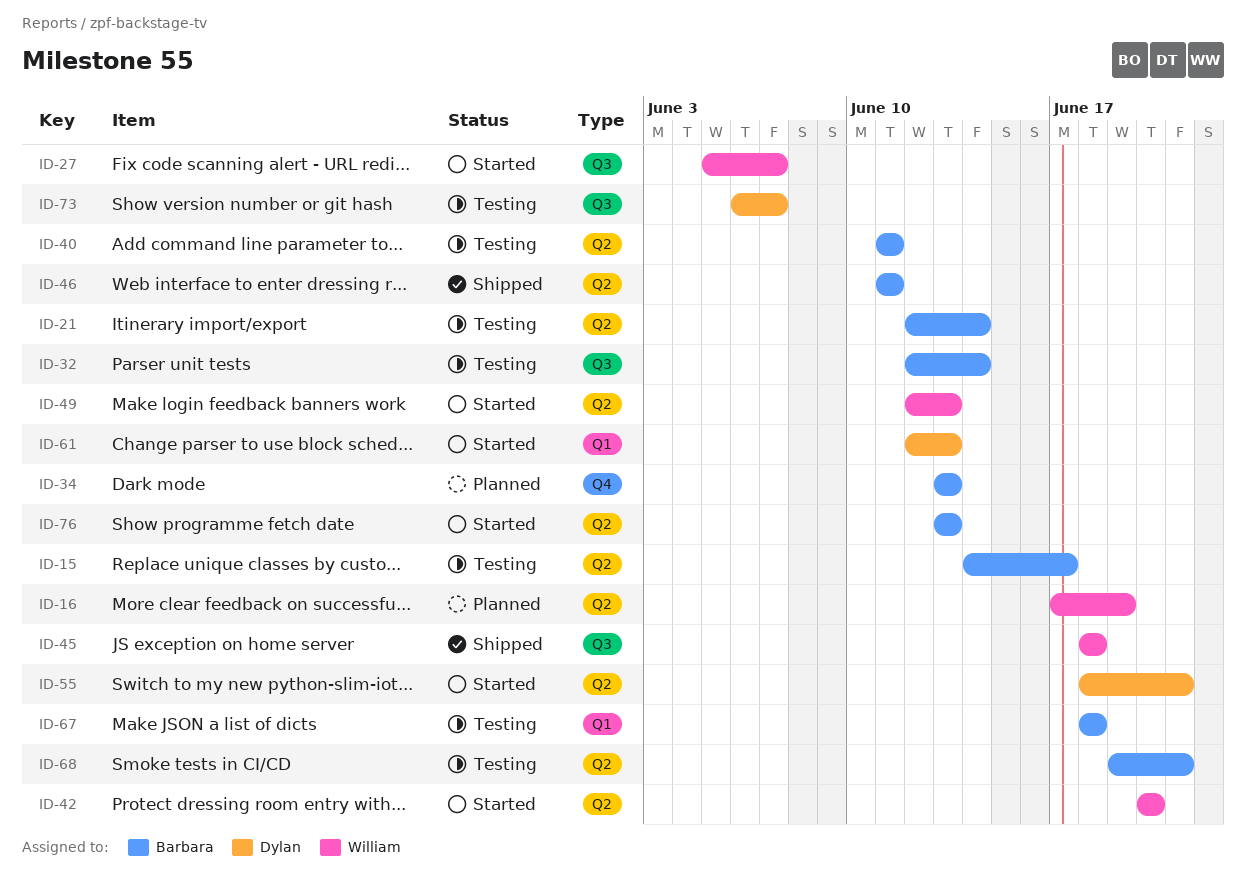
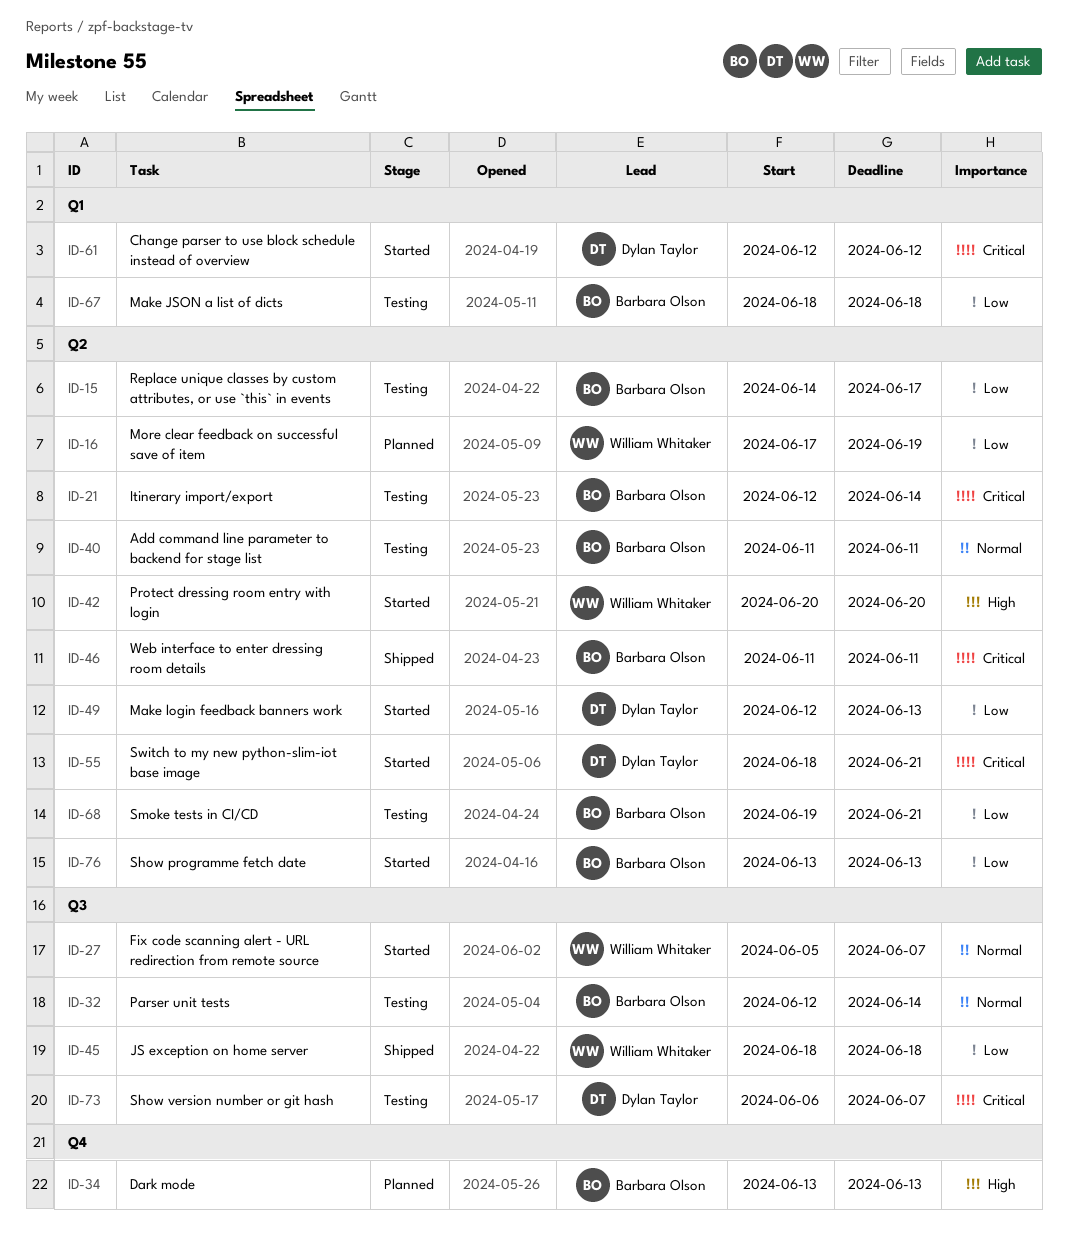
ID-49, owner: William Whitaker -> Dylan Taylor
ID-61, due: Jun 13 -> Jun 12

